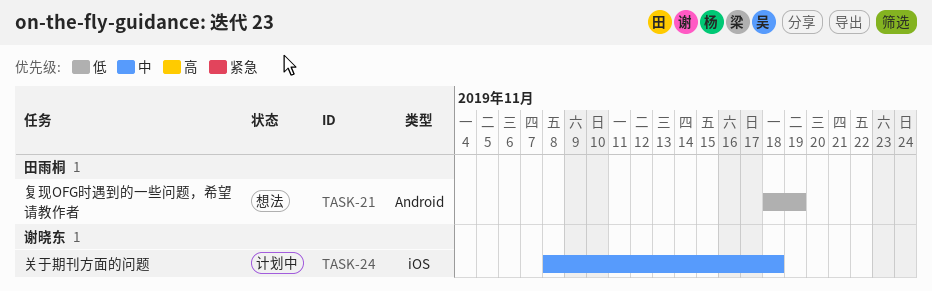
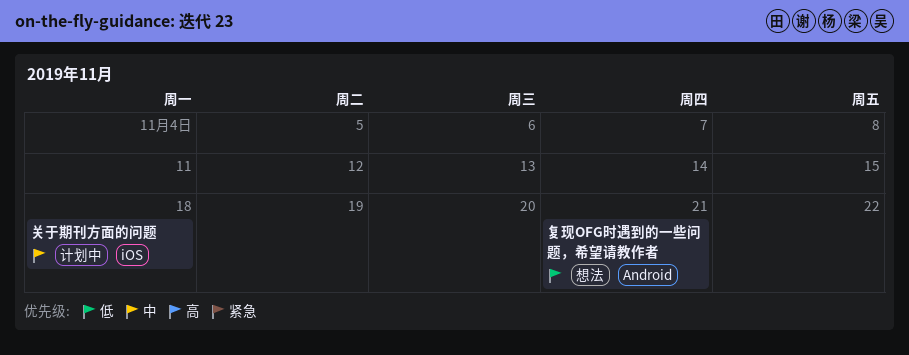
复现OFG时遇到的一些问题，希望请教作者, due: Nov 19 -> Nov 21

